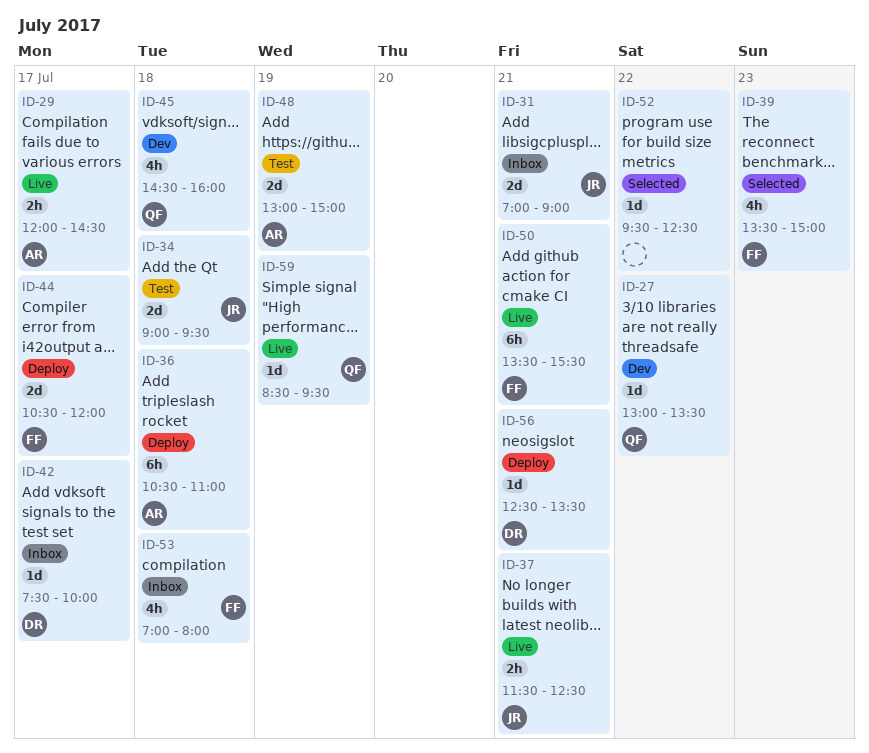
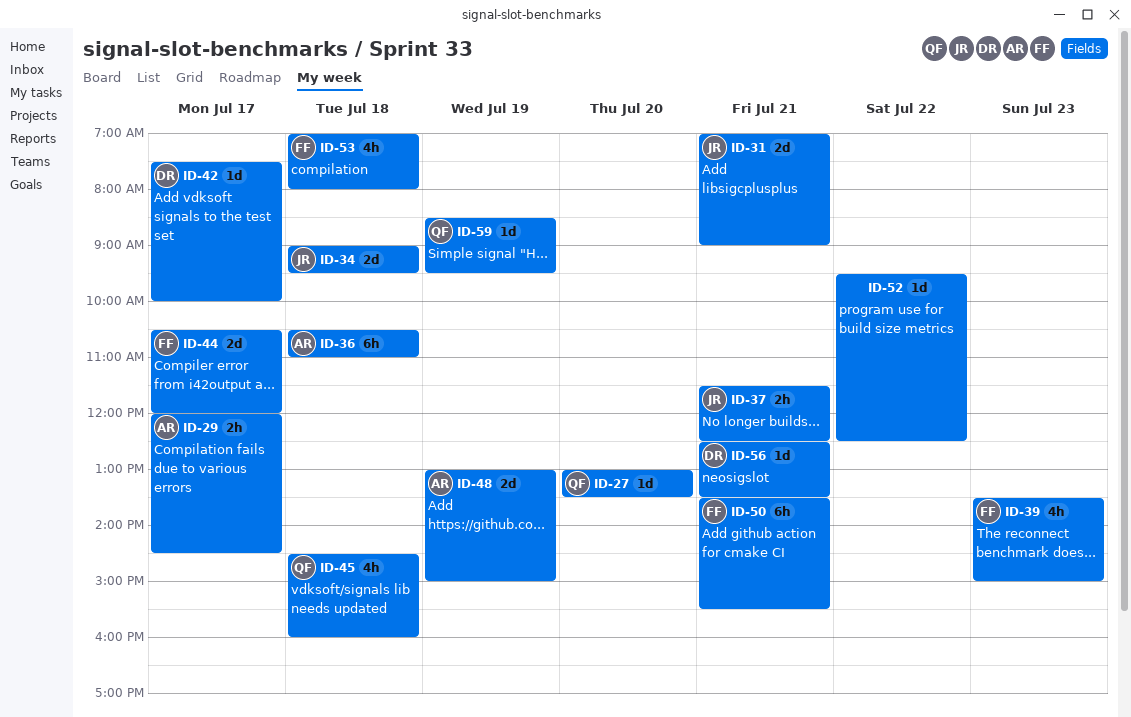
ID-27, day: Jul 22 -> Jul 20

